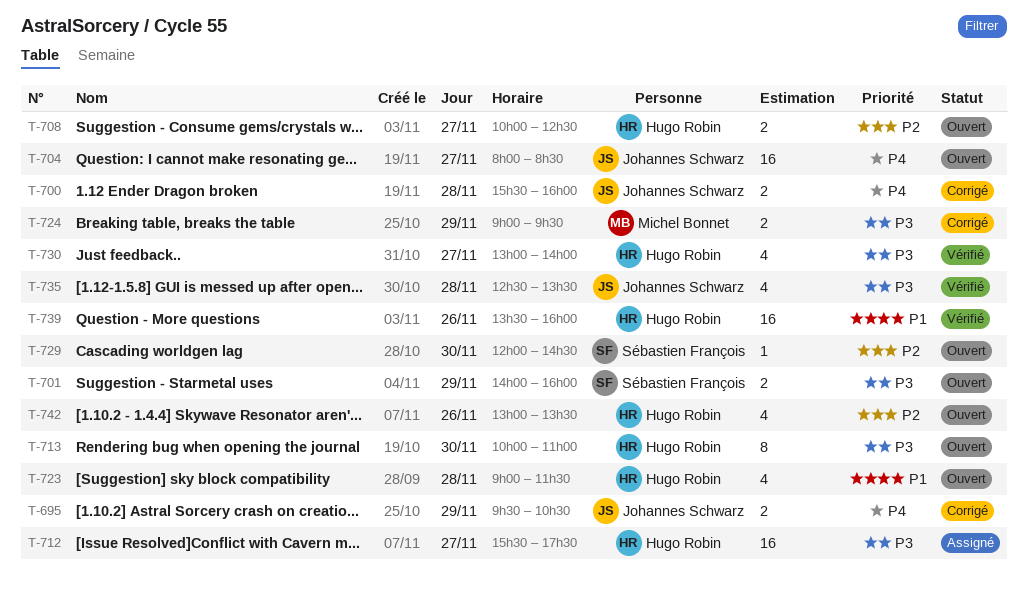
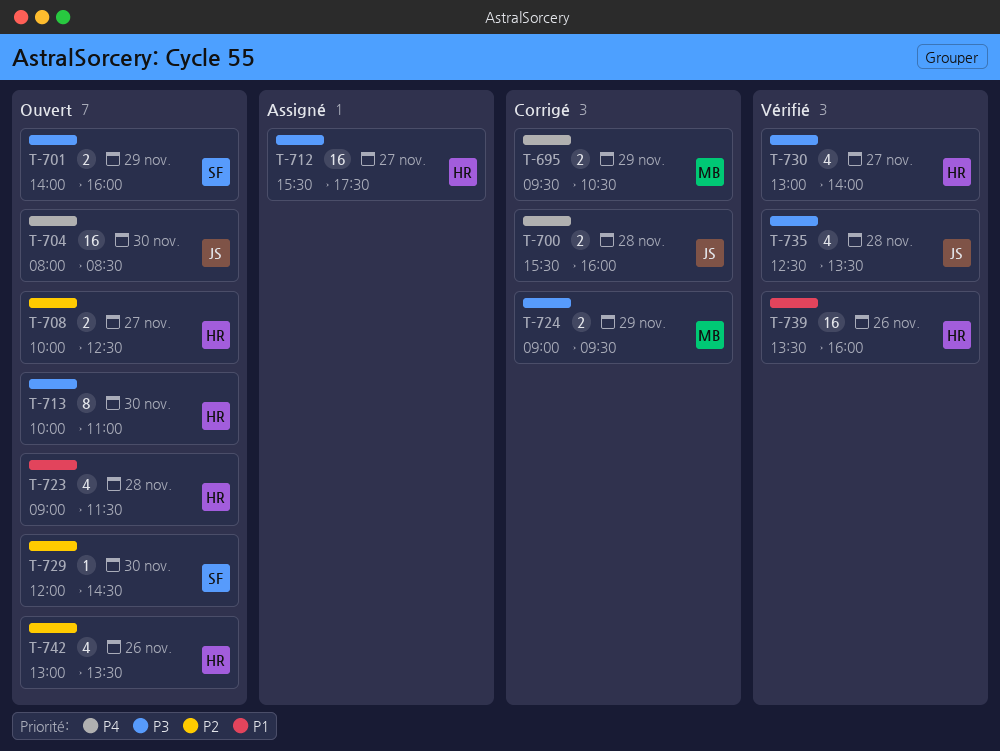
T-695, owner: Johannes Schwarz -> Michel Bonnet
T-704, day: Nov 27 -> Nov 30

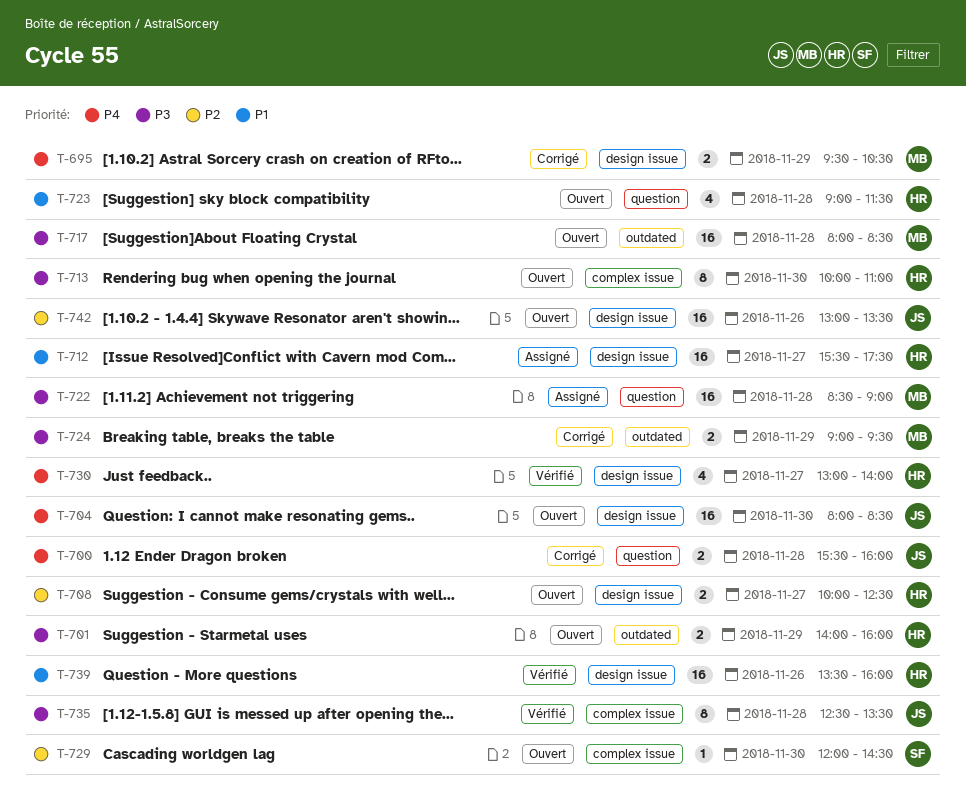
T-701, owner: SF -> HR
T-712, priority: P3 -> P1
T-717: none -> present
T-722: none -> present
T-730, priority: P3 -> P4
T-735, estimate: 4 -> 8
T-742, owner: HR -> JS
T-742, estimate: 4 -> 16

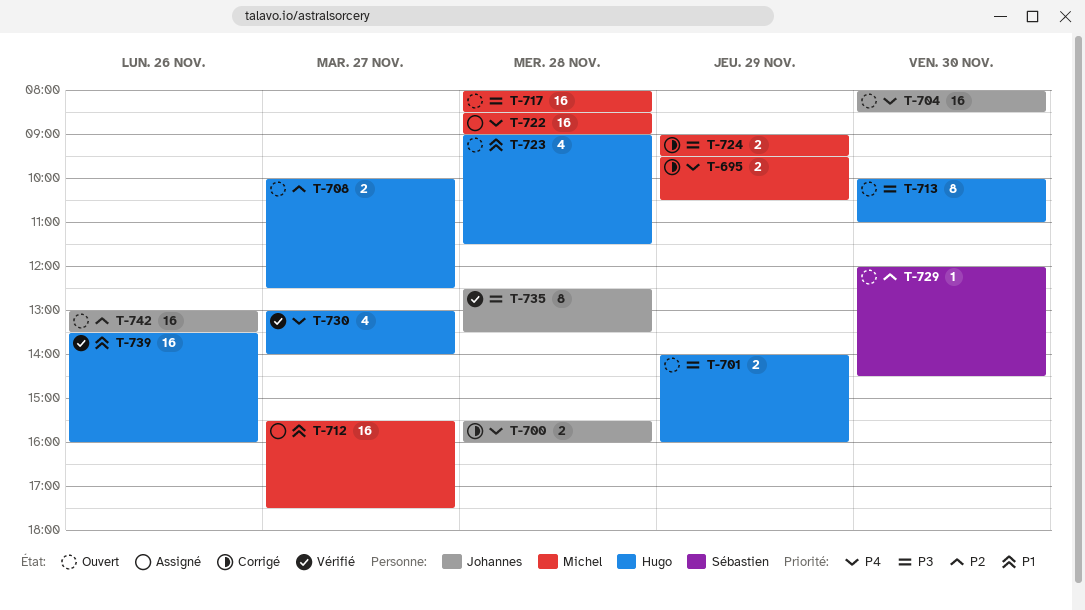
T-712, owner: Hugo -> Michel
T-722, priority: P3 -> P4

